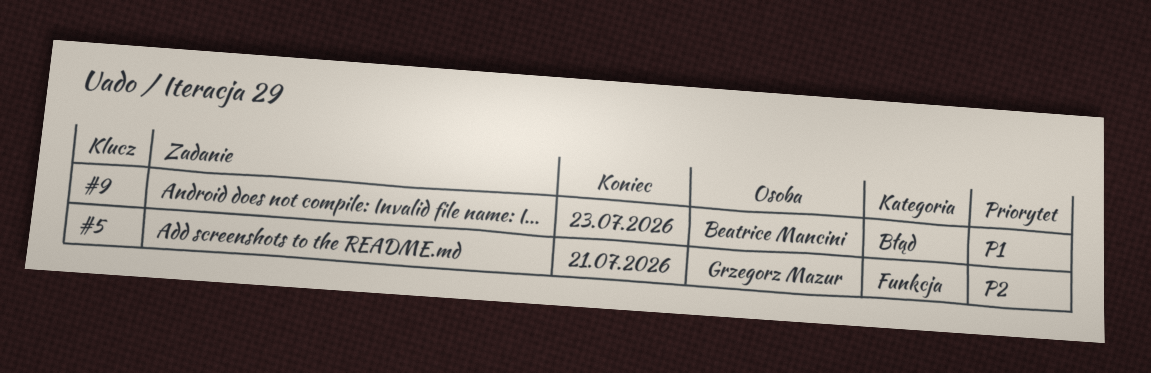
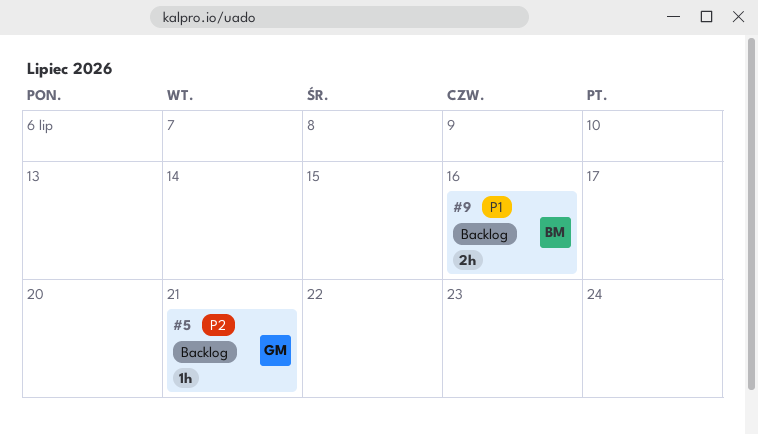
#9, due: Jul 23 -> Jul 16

